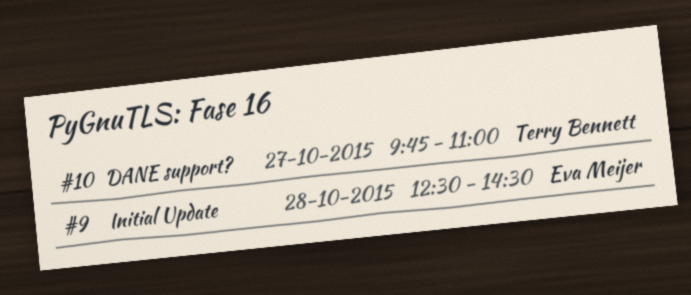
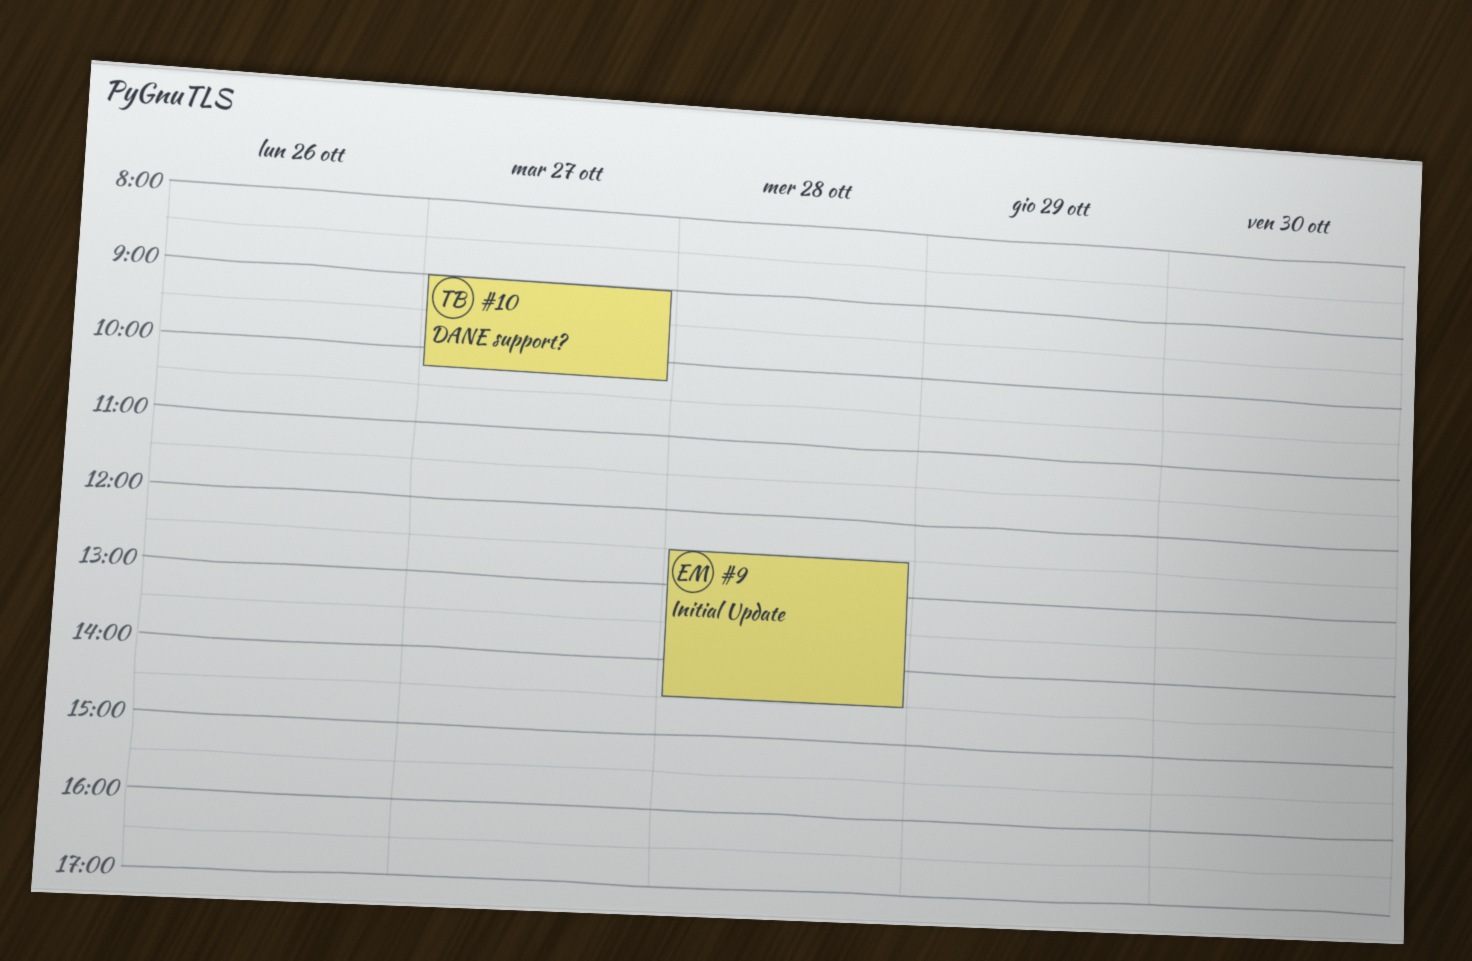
#10, begins: 09:45 -> 09:00
#10, ends: 11:00 -> 10:15

